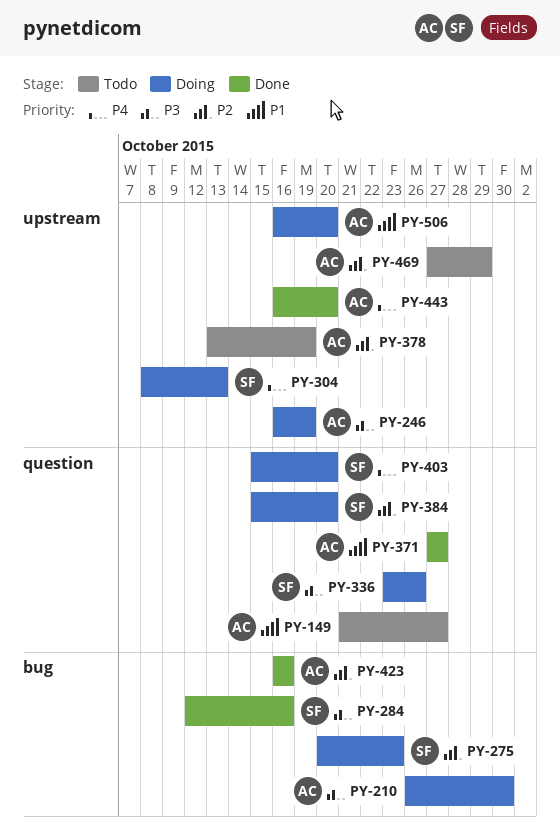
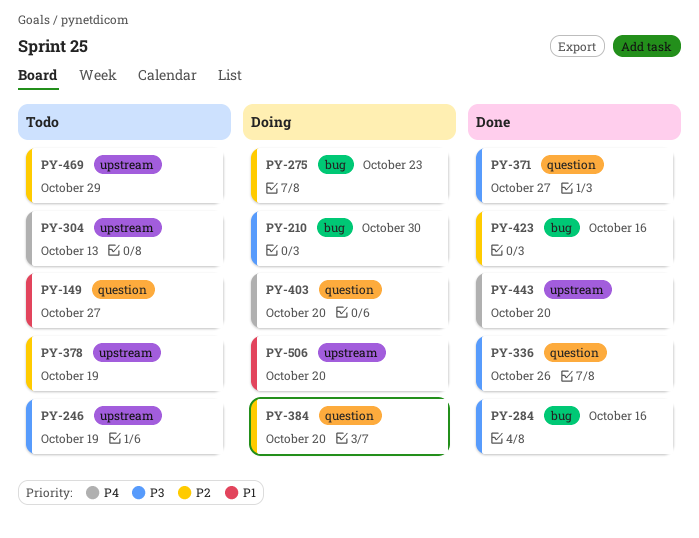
PY-246, status: Doing -> Todo
PY-304, status: Doing -> Todo
PY-336, status: Doing -> Done
PY-371, priority: P1 -> P3

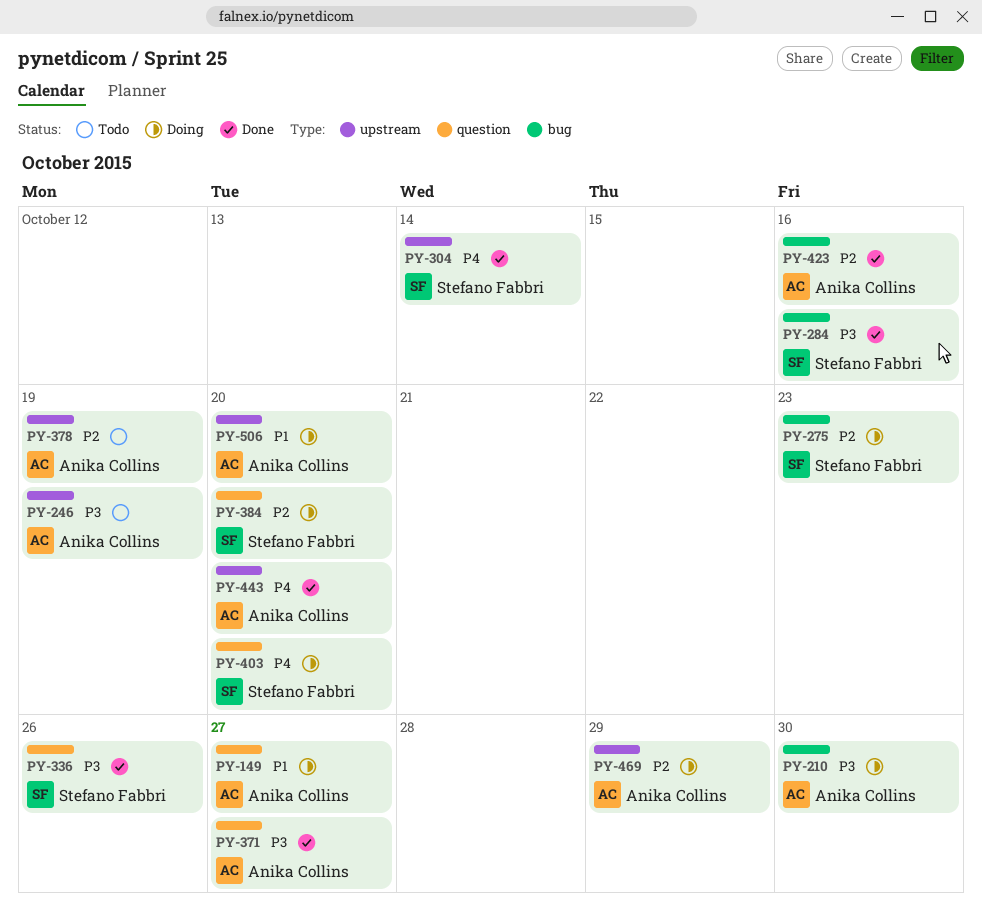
PY-149, status: Todo -> Doing
PY-304, status: Todo -> Done
PY-304, due: Oct 13 -> Oct 14
PY-469, status: Todo -> Doing

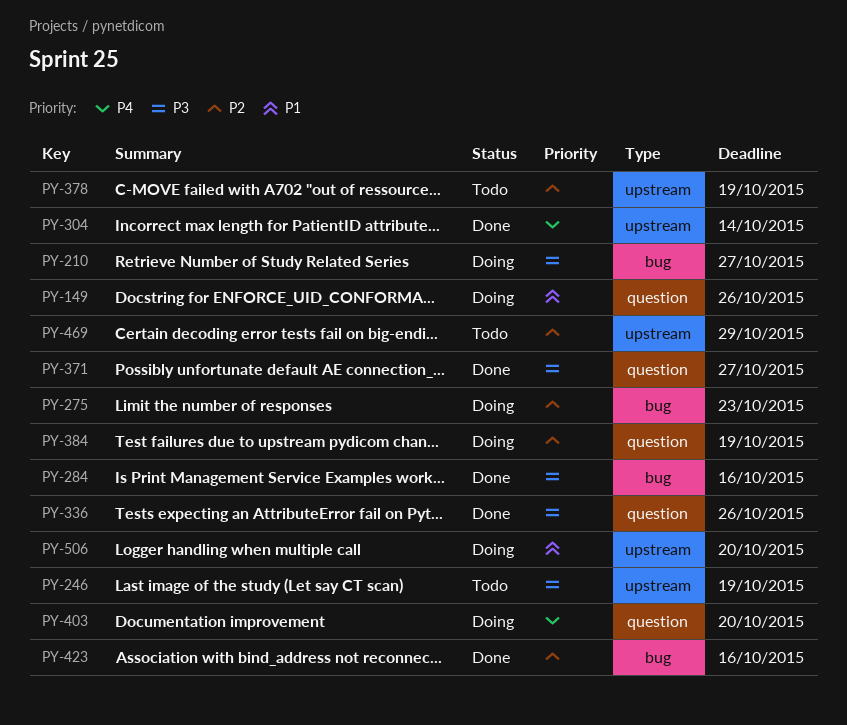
PY-149, due: Oct 27 -> Oct 26
PY-210, due: Oct 30 -> Oct 27
PY-384, due: Oct 20 -> Oct 19
PY-443: present -> none
PY-469, status: Doing -> Todo

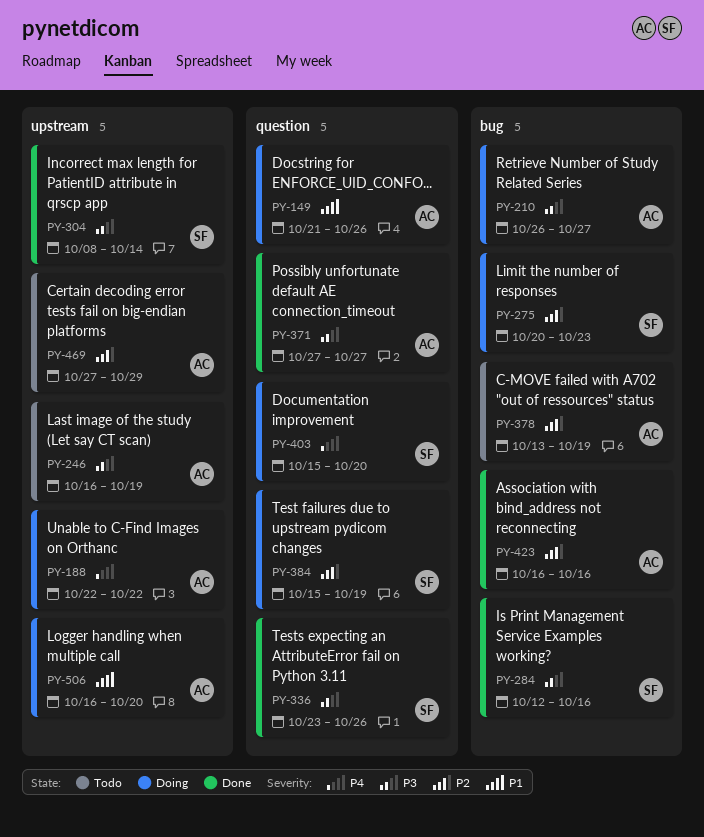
PY-188: none -> present
PY-304, priority: P4 -> P3
PY-378, label: upstream -> bug

